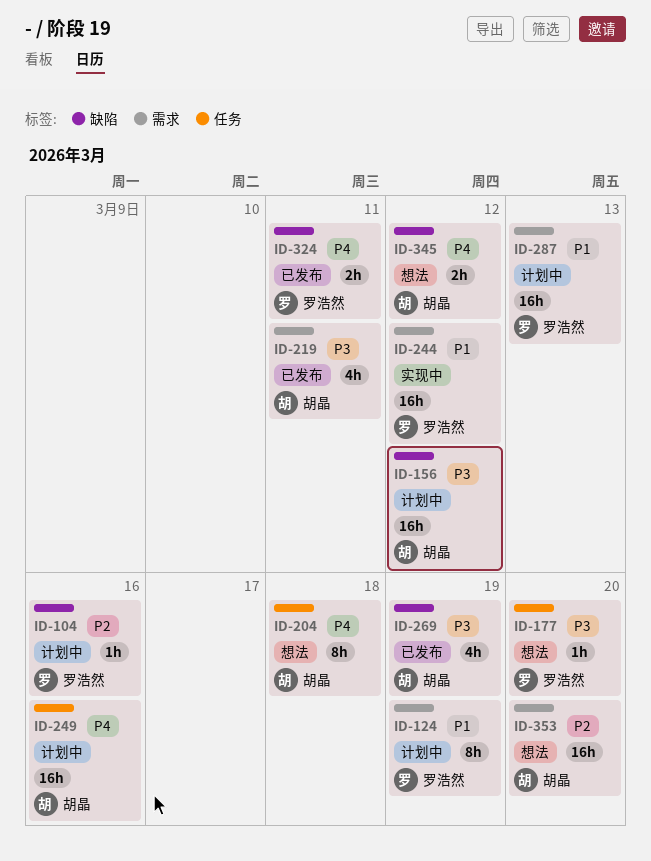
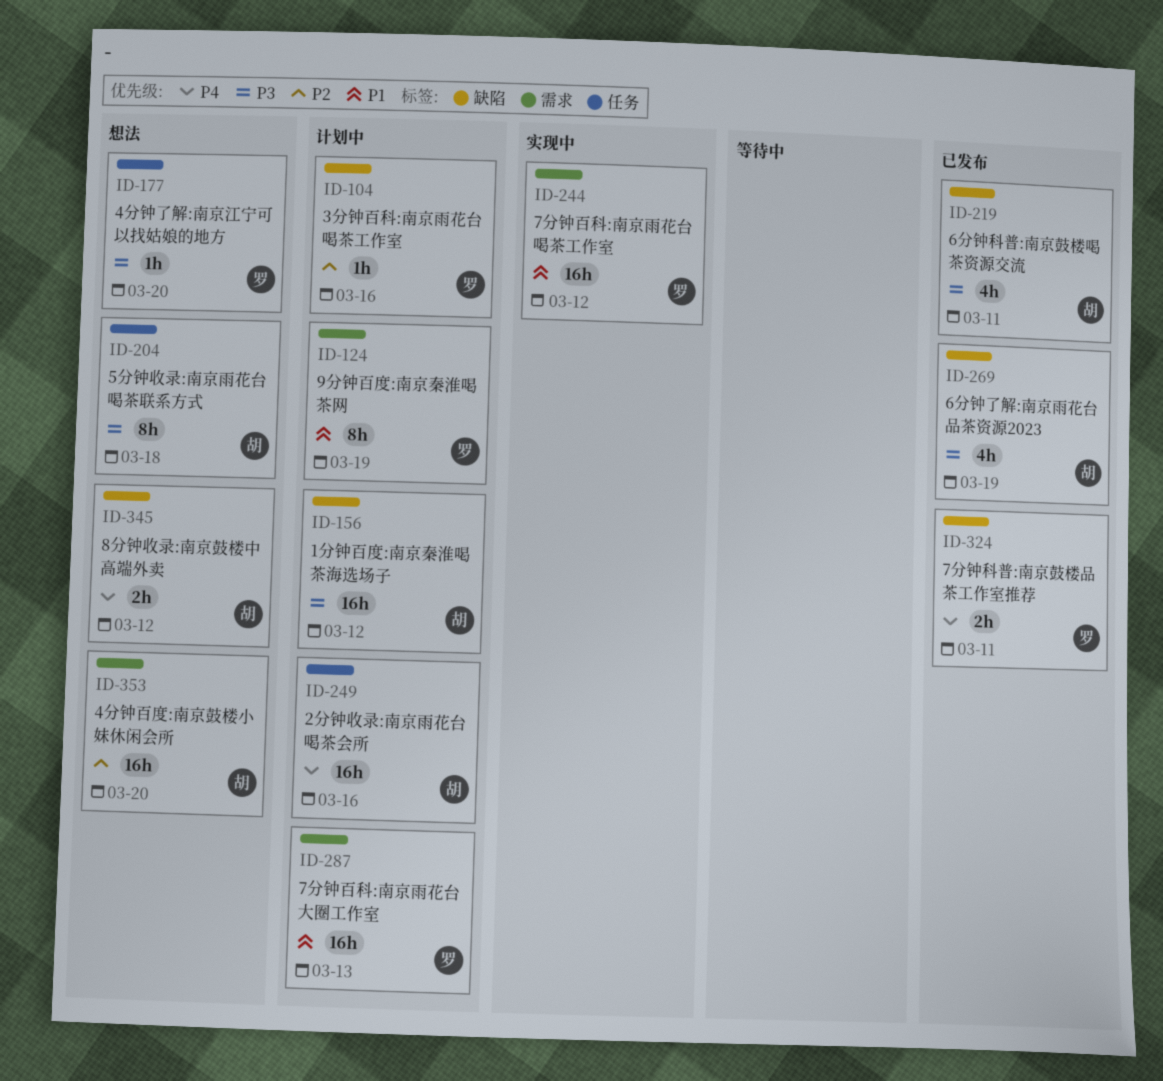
ID-204, priority: P4 -> P3
ID-219, label: 需求 -> 缺陷

